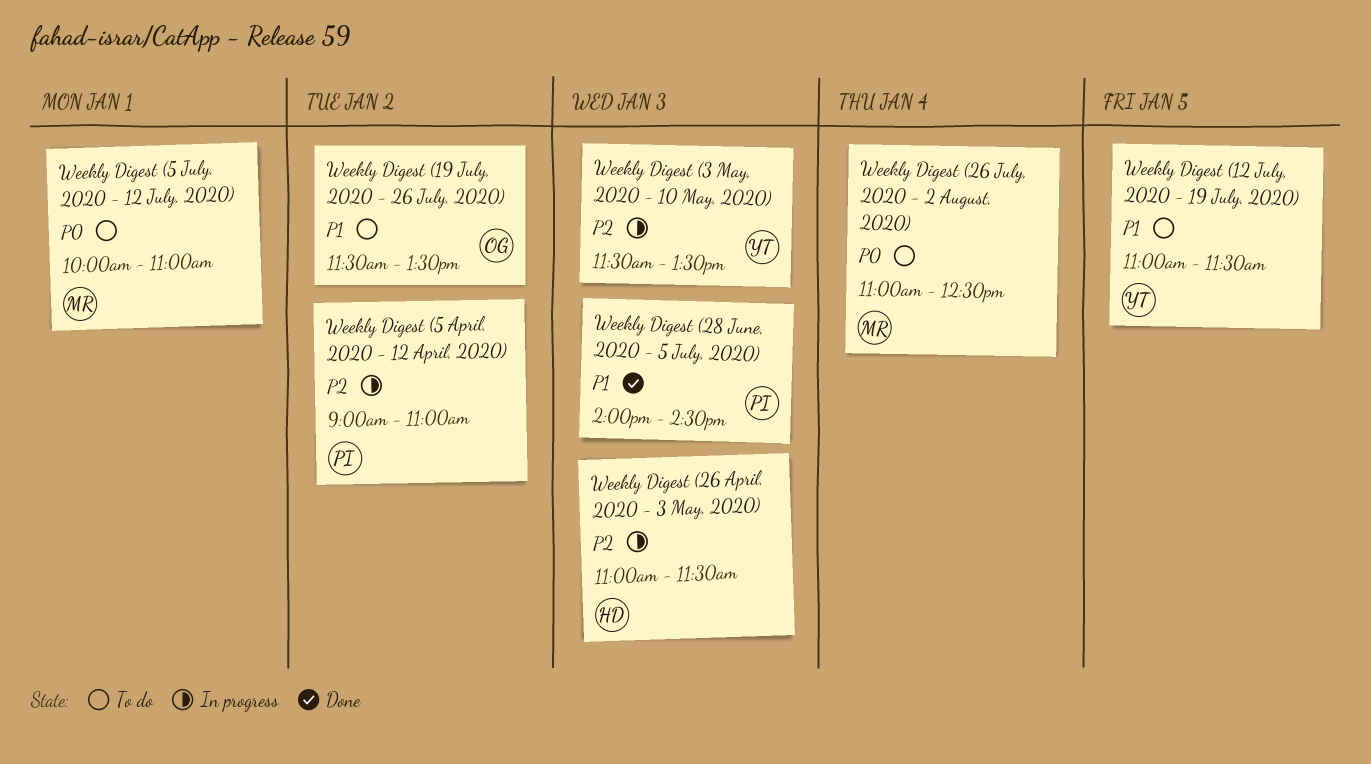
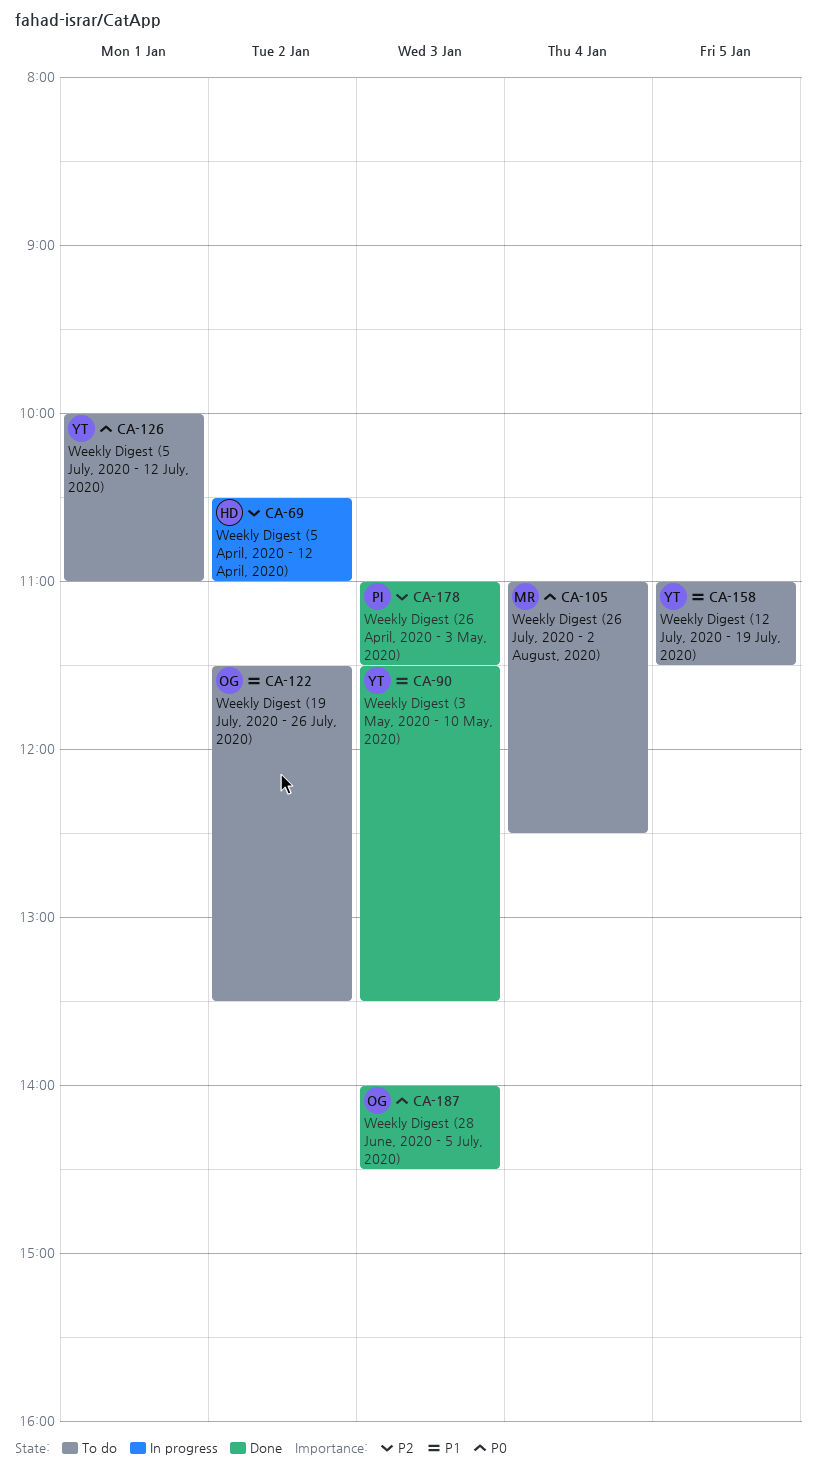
Weekly Digest (26 April, 2020 - 3 May, 2020), status: In progress -> Done
Weekly Digest (26 April, 2020 - 3 May, 2020), owner: HD -> PI
Weekly Digest (28 June, 2020 - 5 July, 2020), owner: PI -> OG
Weekly Digest (28 June, 2020 - 5 July, 2020), priority: P1 -> P0
Weekly Digest (3 May, 2020 - 10 May, 2020), status: In progress -> Done
Weekly Digest (3 May, 2020 - 10 May, 2020), priority: P2 -> P1
Weekly Digest (5 April, 2020 - 12 April, 2020), owner: PI -> HD
Weekly Digest (5 April, 2020 - 12 April, 2020), begins: 09:00 -> 10:30
Weekly Digest (5 July, 2020 - 12 July, 2020), owner: MR -> YT

